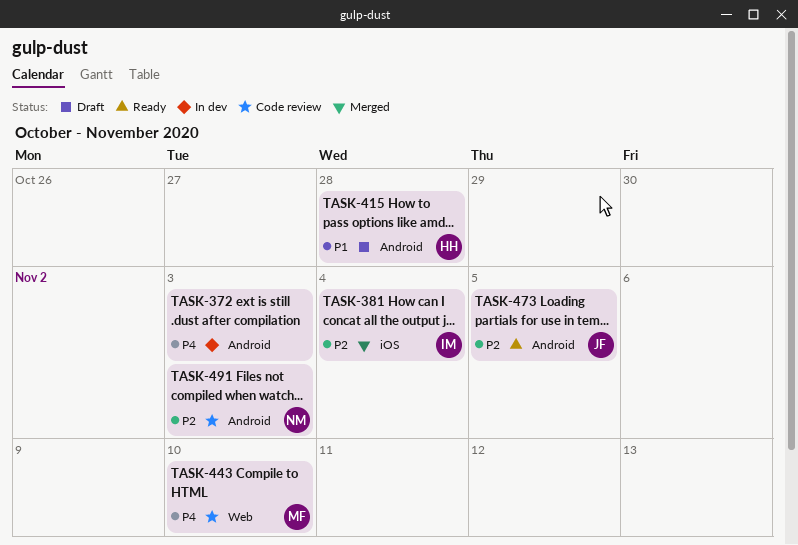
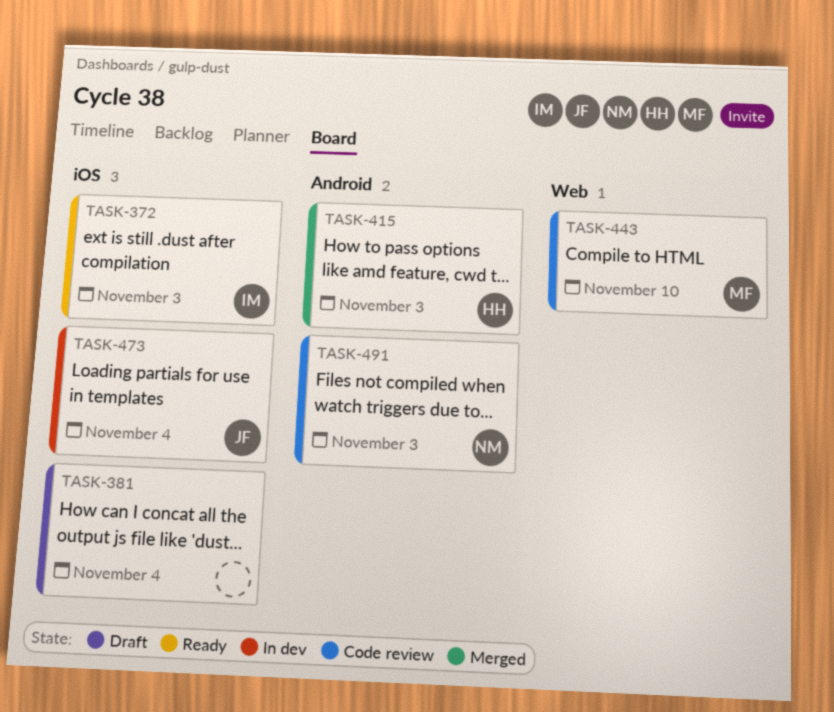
TASK-372, status: In dev -> Ready
TASK-372, owner: none -> IM
TASK-372, label: Android -> iOS
TASK-381, status: Merged -> Draft
TASK-381, owner: IM -> none
TASK-415, status: Draft -> Merged
TASK-415, due: Oct 28 -> Nov 3
TASK-473, status: Ready -> In dev
TASK-473, label: Android -> iOS
TASK-473, due: Nov 5 -> Nov 4

